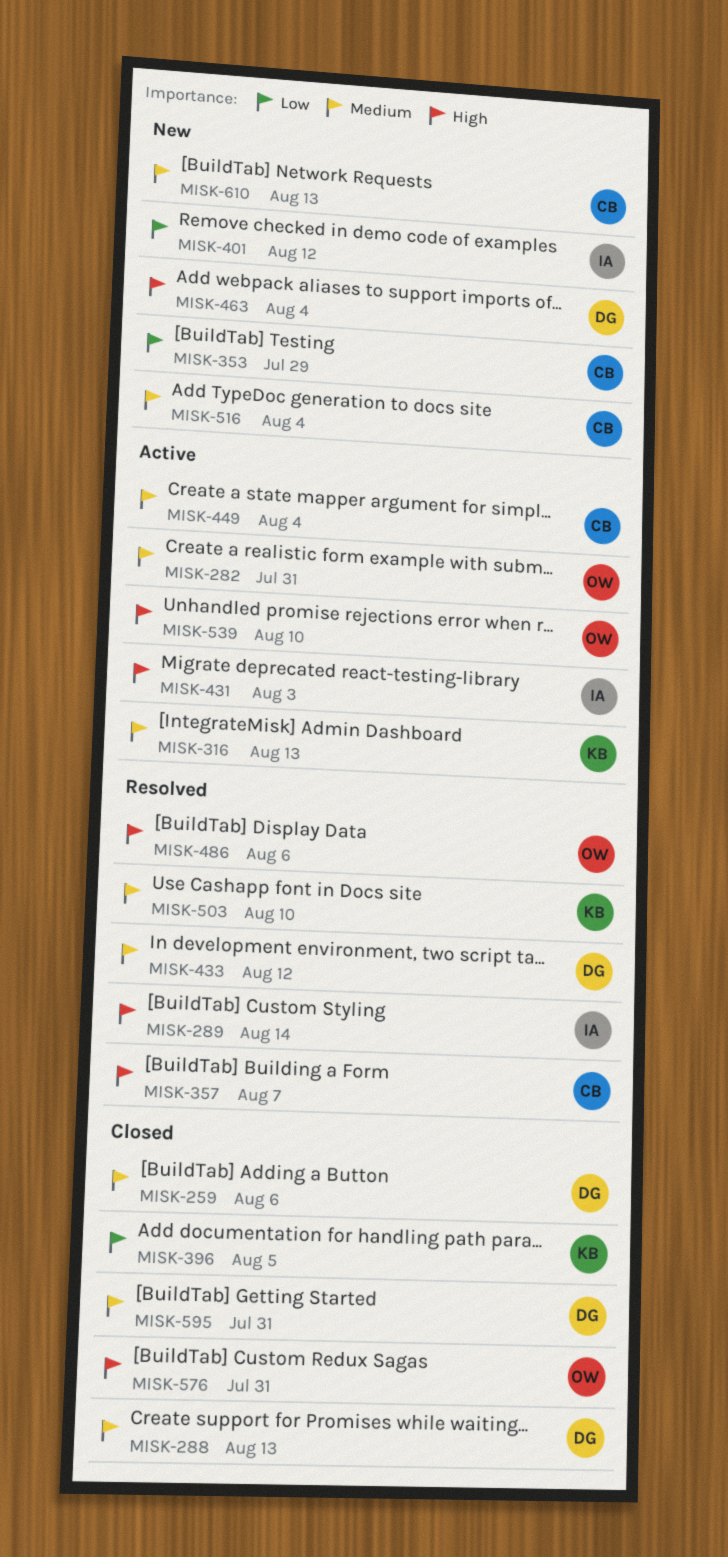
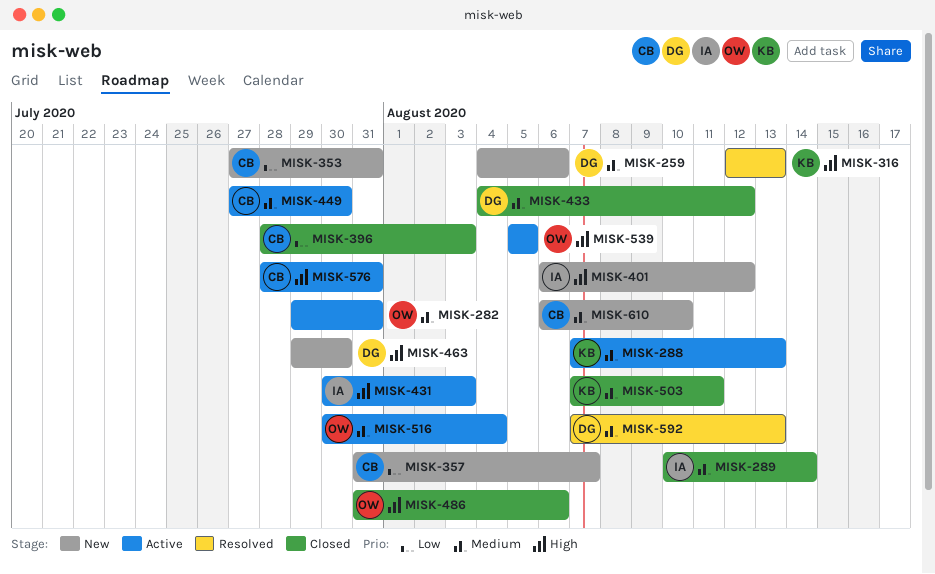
MISK-259, status: Closed -> New
MISK-288, status: Closed -> Active
MISK-288, owner: DG -> KB
MISK-289, status: Resolved -> Closed
MISK-289, priority: High -> Medium
MISK-316, status: Active -> Resolved
MISK-316, priority: Medium -> High
MISK-353, due: Jul 29 -> Jul 31
MISK-357, status: Resolved -> New
MISK-357, priority: High -> Low
MISK-396, owner: KB -> CB
MISK-396, due: Aug 5 -> Aug 3
MISK-401, priority: Low -> High
MISK-433, status: Resolved -> Closed
MISK-449, due: Aug 4 -> Jul 30
MISK-463, due: Aug 4 -> Jul 30
MISK-486, status: Resolved -> Closed
MISK-503, status: Resolved -> Closed
MISK-503, due: Aug 10 -> Aug 11
MISK-516, status: New -> Active
MISK-516, owner: CB -> OW
MISK-539, due: Aug 10 -> Aug 5
MISK-576, status: Closed -> Active
MISK-576, owner: OW -> CB
MISK-592: none -> present
MISK-595: present -> none
MISK-610, due: Aug 13 -> Aug 10

